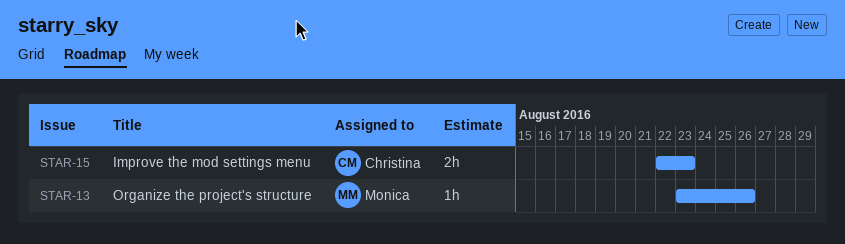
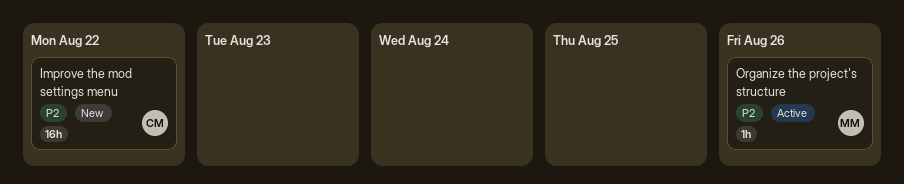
Improve the mod settings menu, estimate: 2h -> 16h
Improve the mod settings menu, due: Aug 23 -> Aug 22

